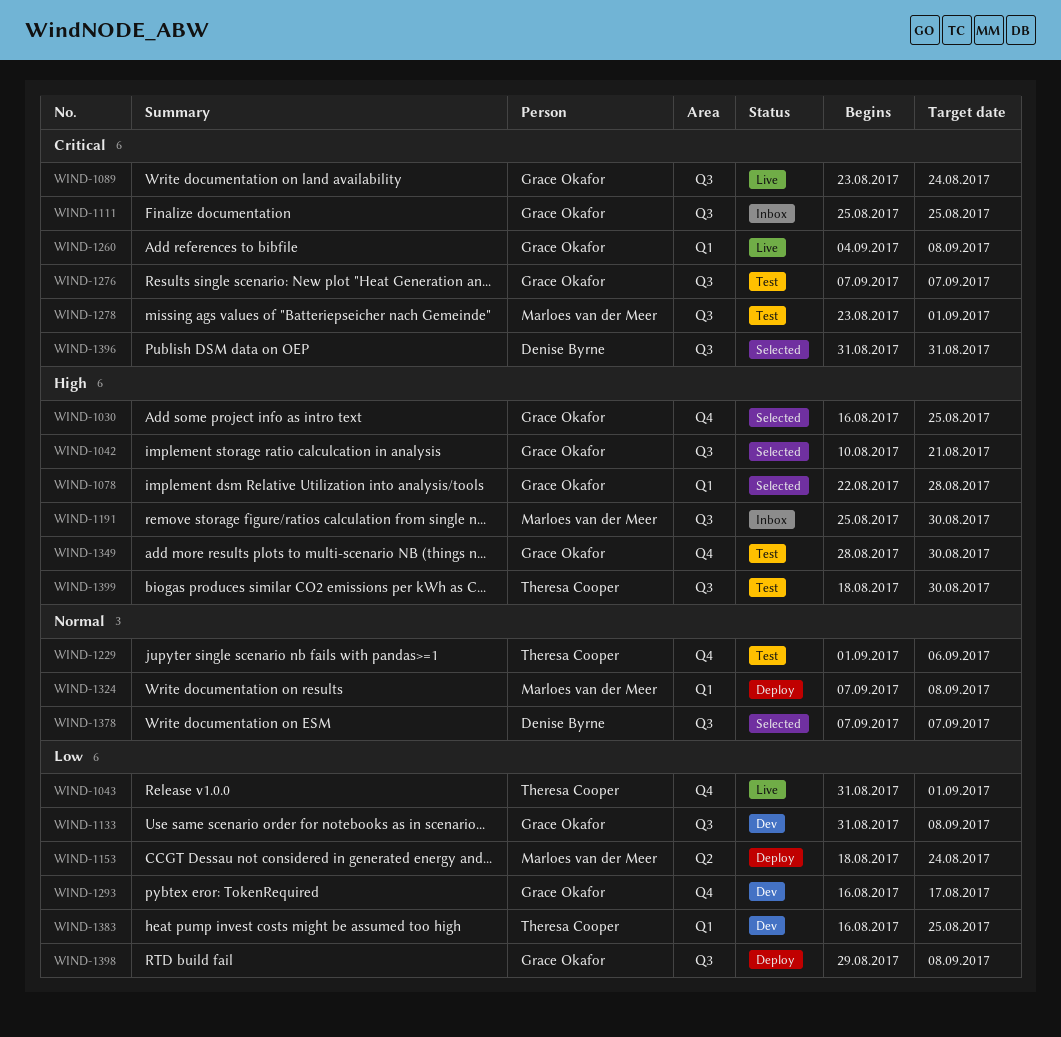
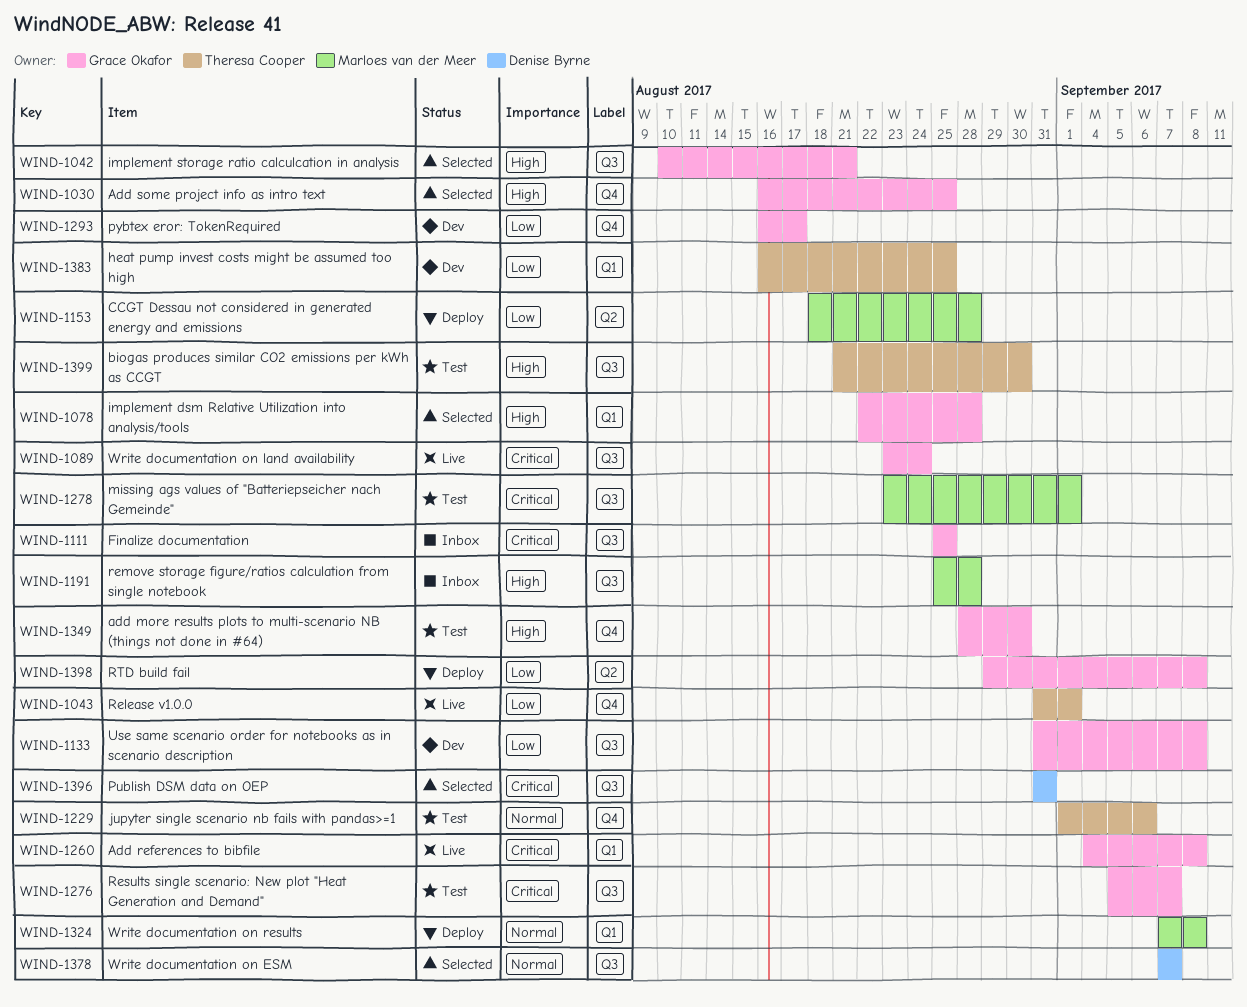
WIND-1153, due: Aug 24 -> Aug 28
WIND-1191, due: Aug 30 -> Aug 28
WIND-1276, start: Sep 7 -> Sep 5
WIND-1398, label: Q3 -> Q2
WIND-1399, start: Aug 18 -> Aug 21

